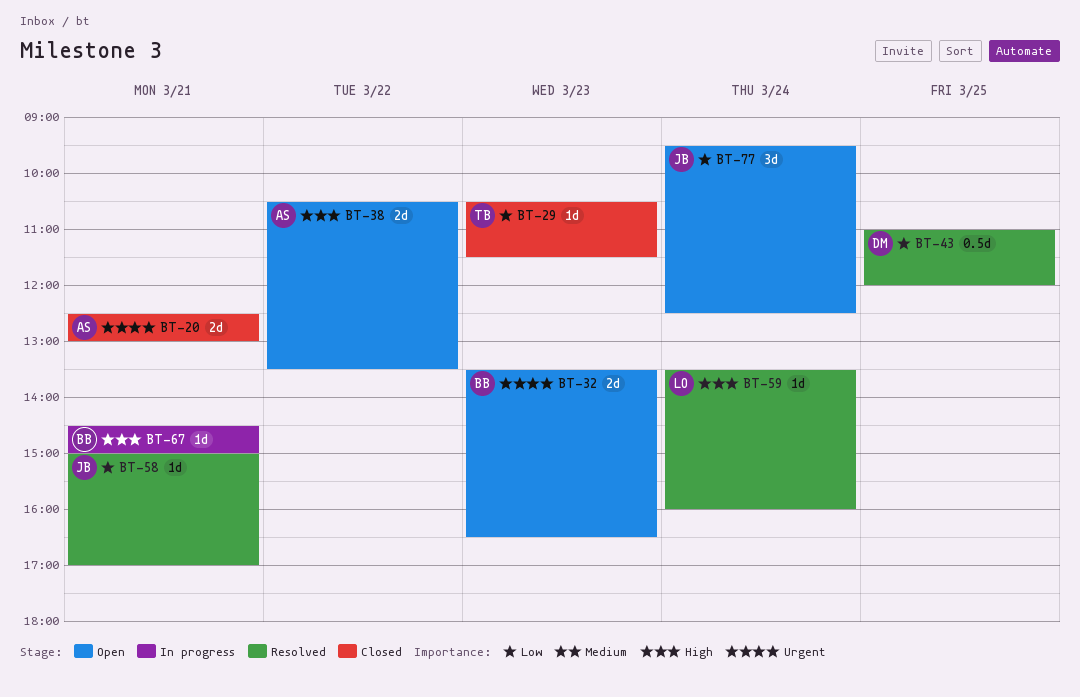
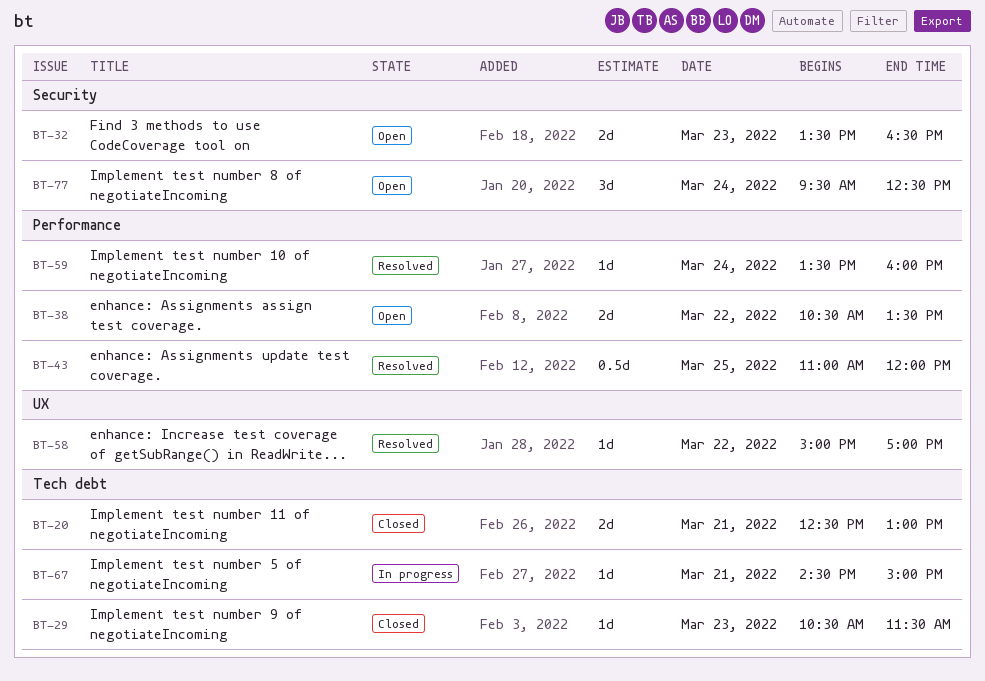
BT-58, day: Mar 21 -> Mar 22

